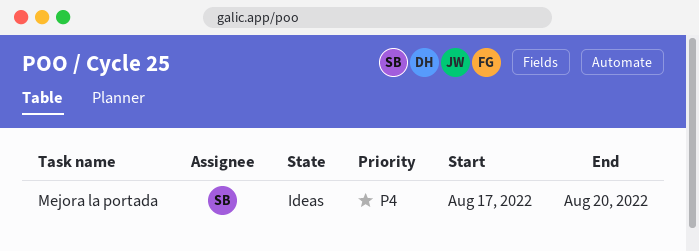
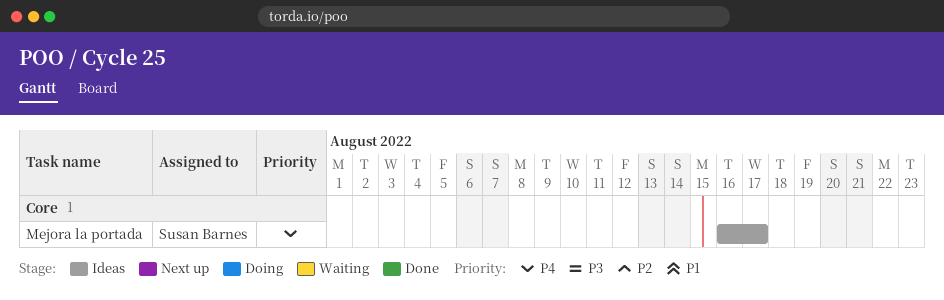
Mejora la portada, start: Aug 17 -> Aug 16
Mejora la portada, due: Aug 20 -> Aug 17

